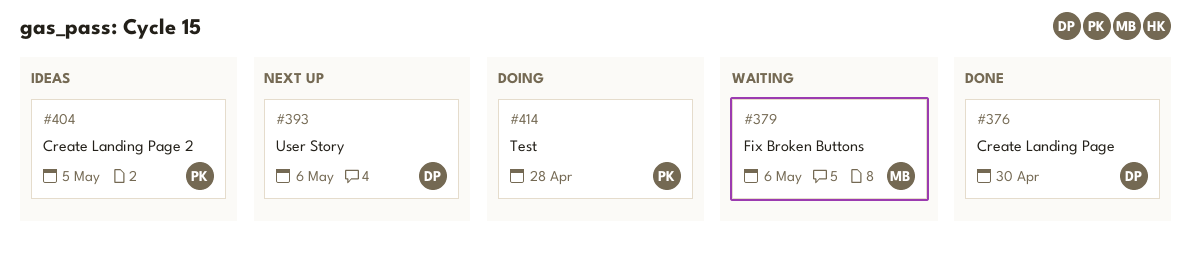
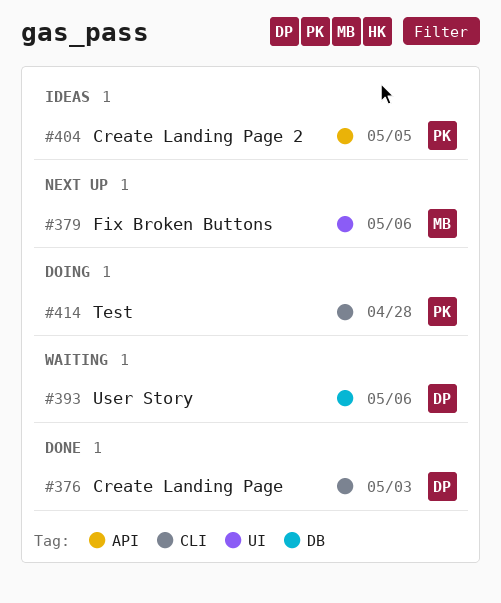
#376, due: Apr 30 -> May 3
#379, status: Waiting -> Next up
#393, status: Next up -> Waiting

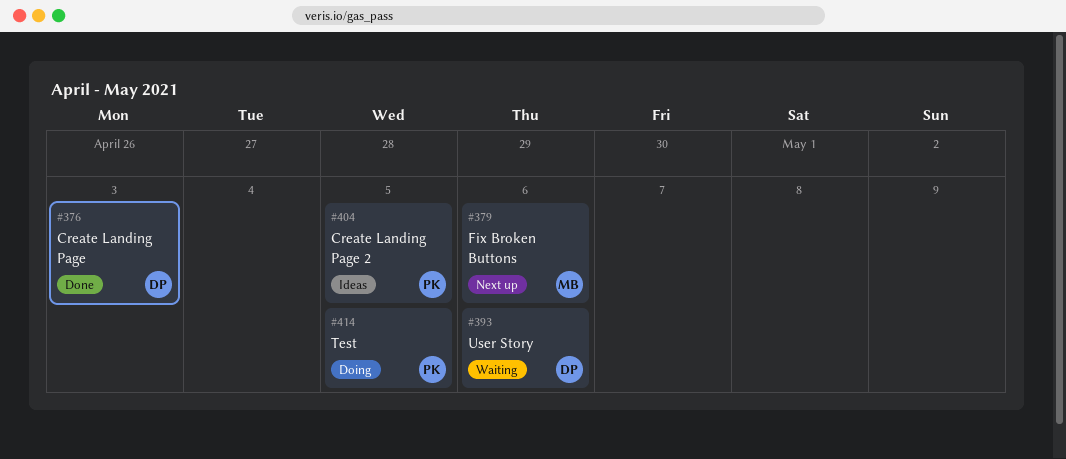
#414, due: Apr 28 -> May 5

